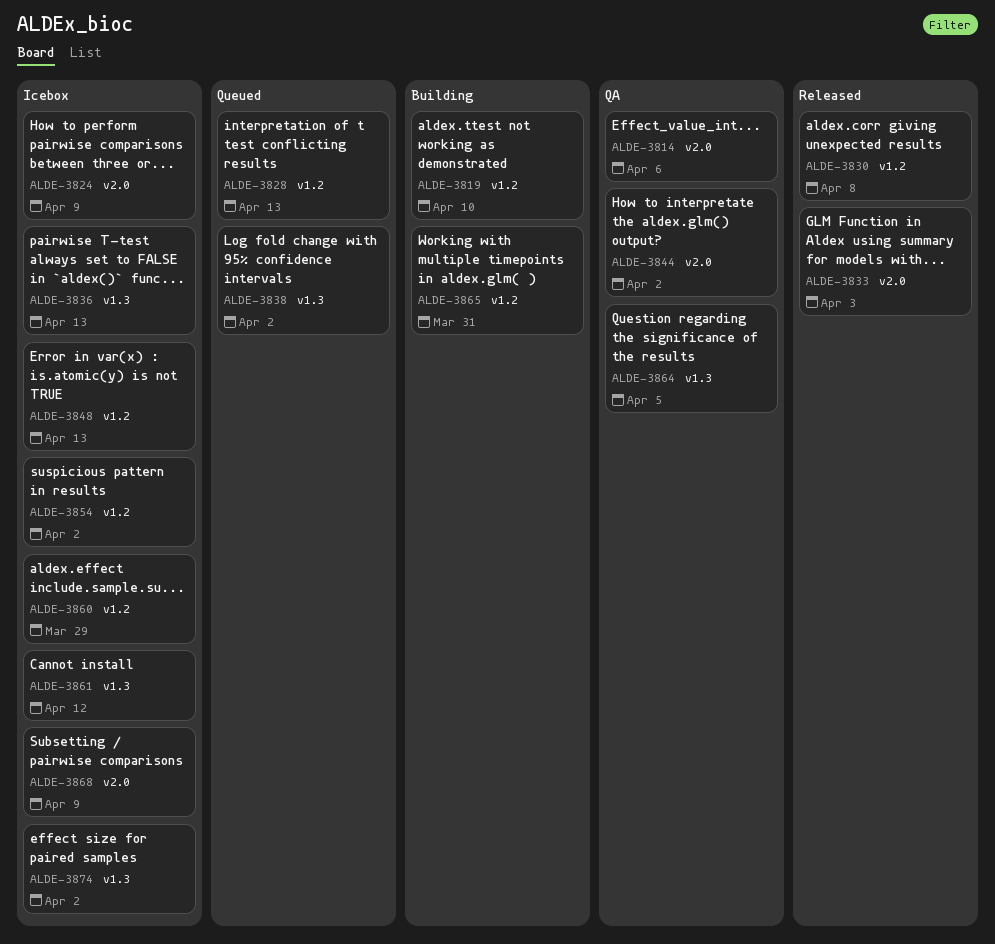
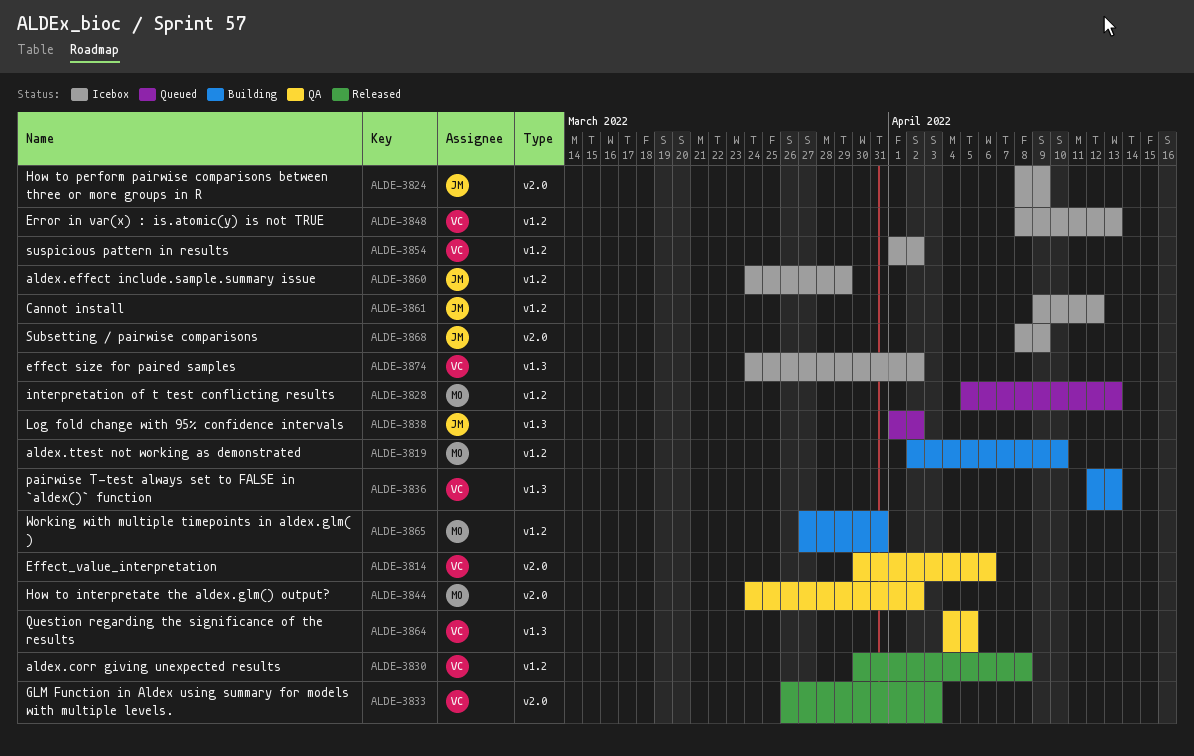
ALDE-3836, status: Icebox -> Building
ALDE-3861, label: v1.3 -> v1.2

